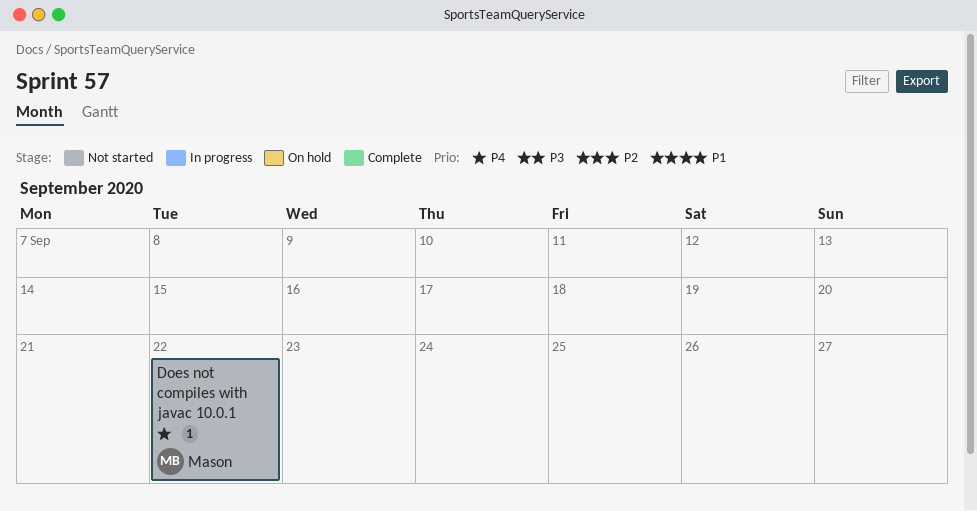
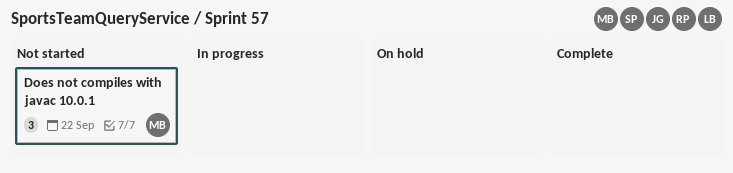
Does not compiles with javac 10.0.1, estimate: 1 -> 3

